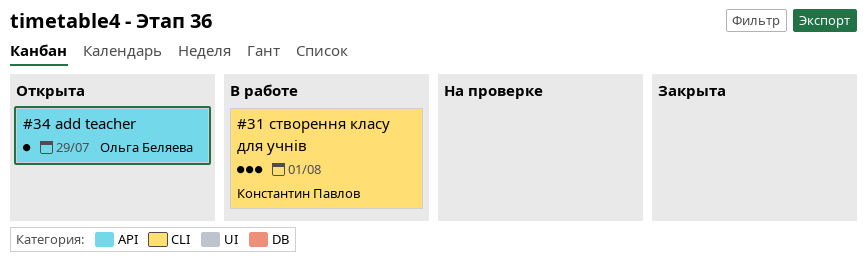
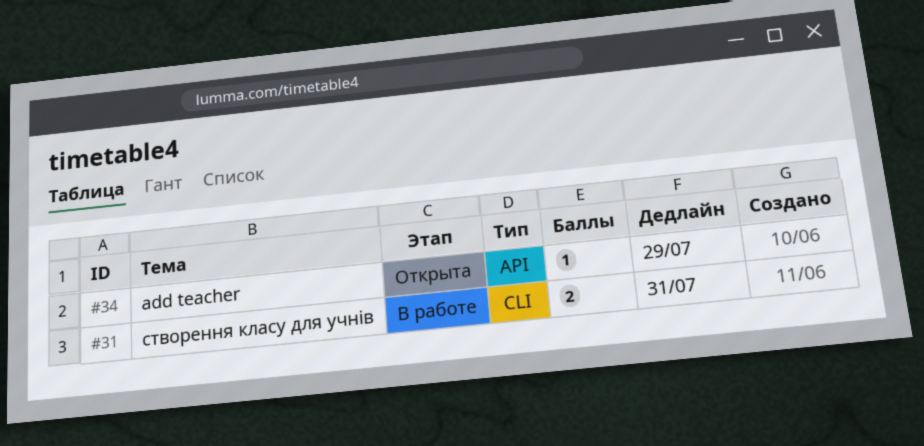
#31, estimate: 3 -> 2
#31, due: Aug 1 -> Jul 31

